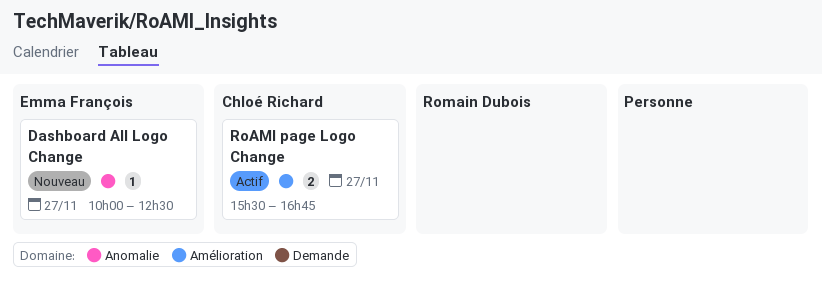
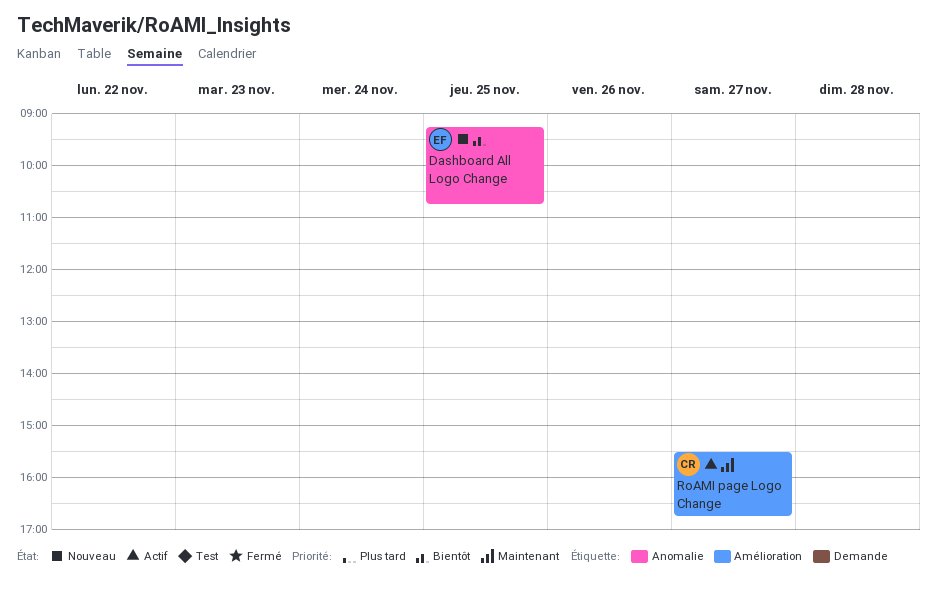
Dashboard All Logo Change, day: Nov 27 -> Nov 25
Dashboard All Logo Change, begins: 10:00 -> 09:15
Dashboard All Logo Change, ends: 12:30 -> 10:45

